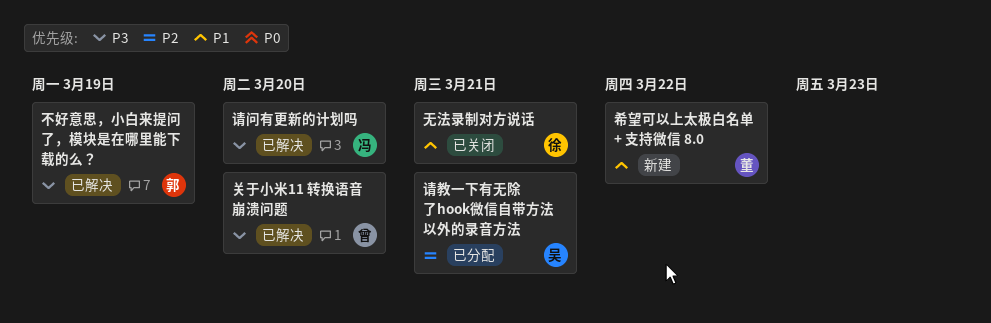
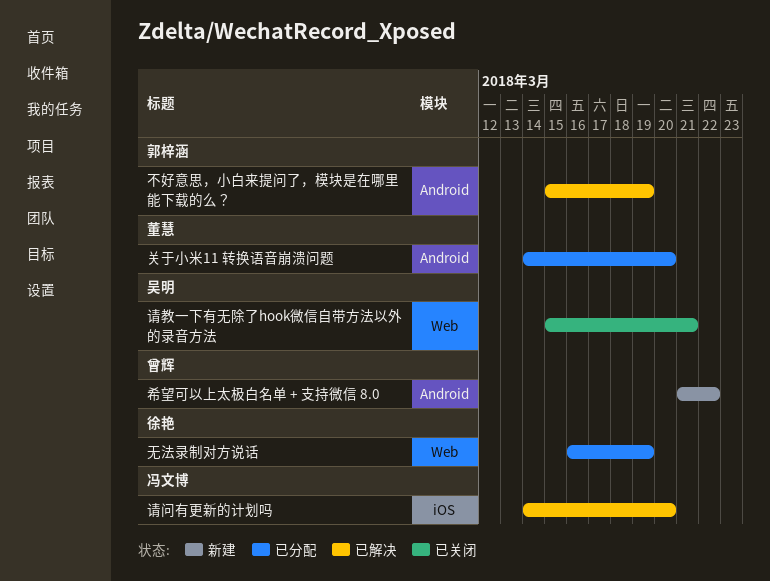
关于小米11 转换语音崩溃问题, status: 已解决 -> 已分配
关于小米11 转换语音崩溃问题, owner: 曾辉 -> 董慧
希望可以上太极白名单 + 支持微信 8.0, owner: 董慧 -> 曾辉
无法录制对方说话, status: 已关闭 -> 已分配
无法录制对方说话, due: Mar 21 -> Mar 19
请教一下有无除了hook微信自带方法以外的录音方法, status: 已分配 -> 已关闭

